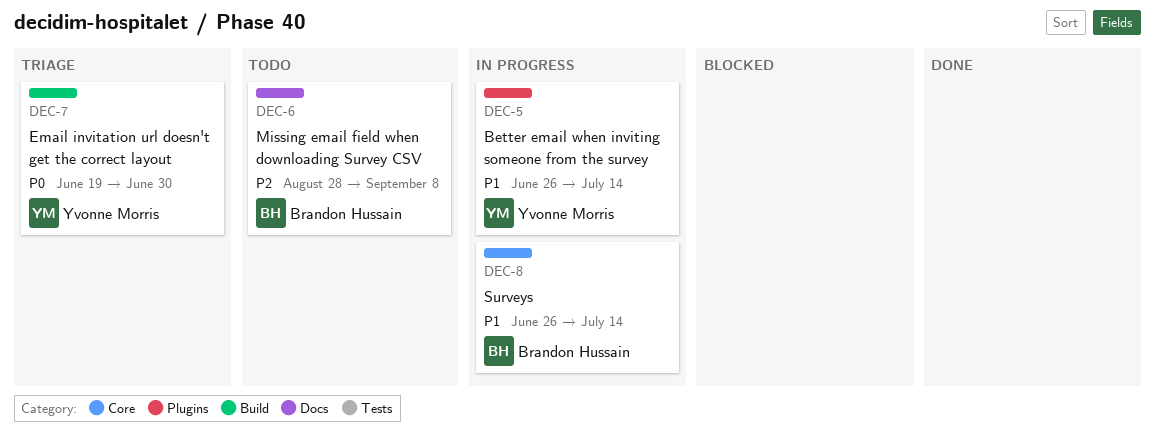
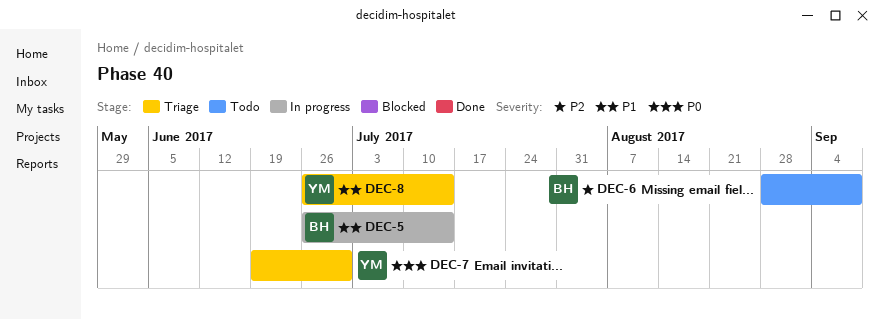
DEC-5, owner: Yvonne Morris -> Brandon Hussain
DEC-8, status: In progress -> Triage
DEC-8, owner: Brandon Hussain -> Yvonne Morris

